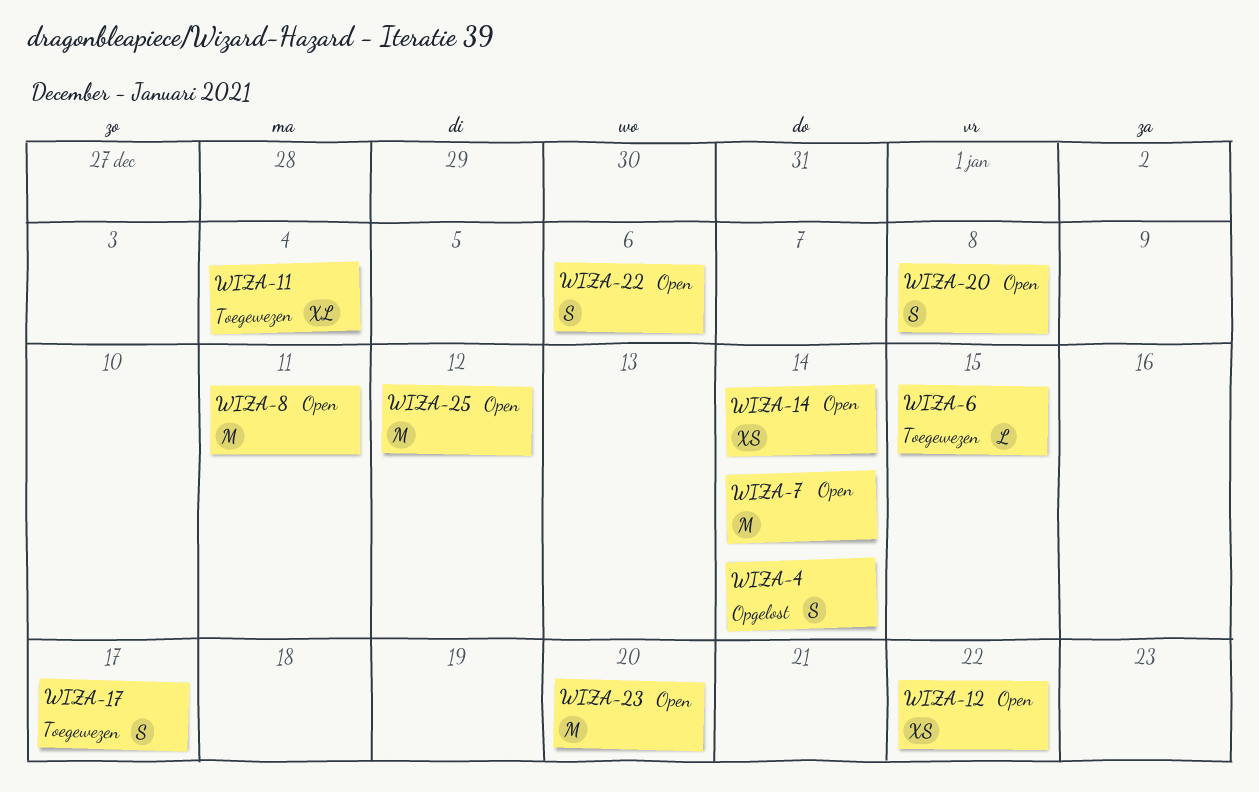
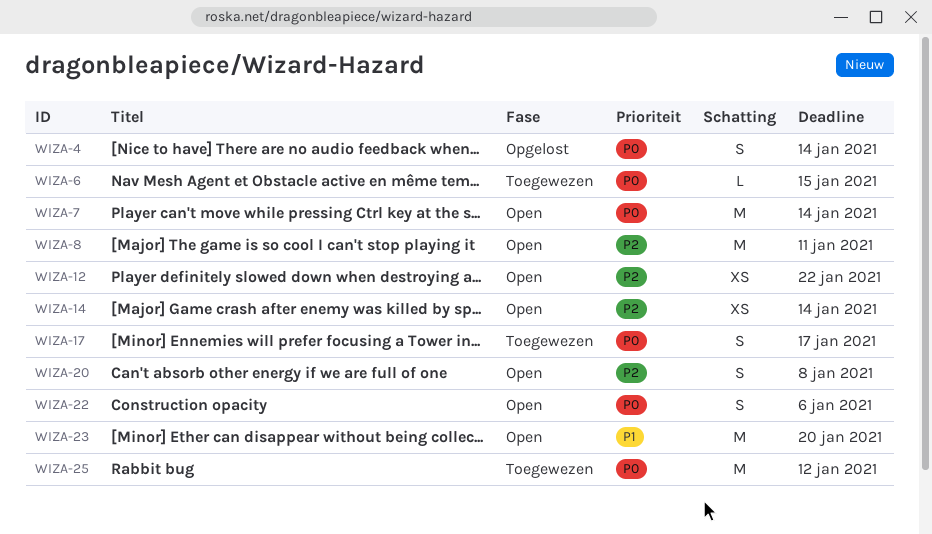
WIZA-11: present -> none
WIZA-25, status: Open -> Toegewezen

